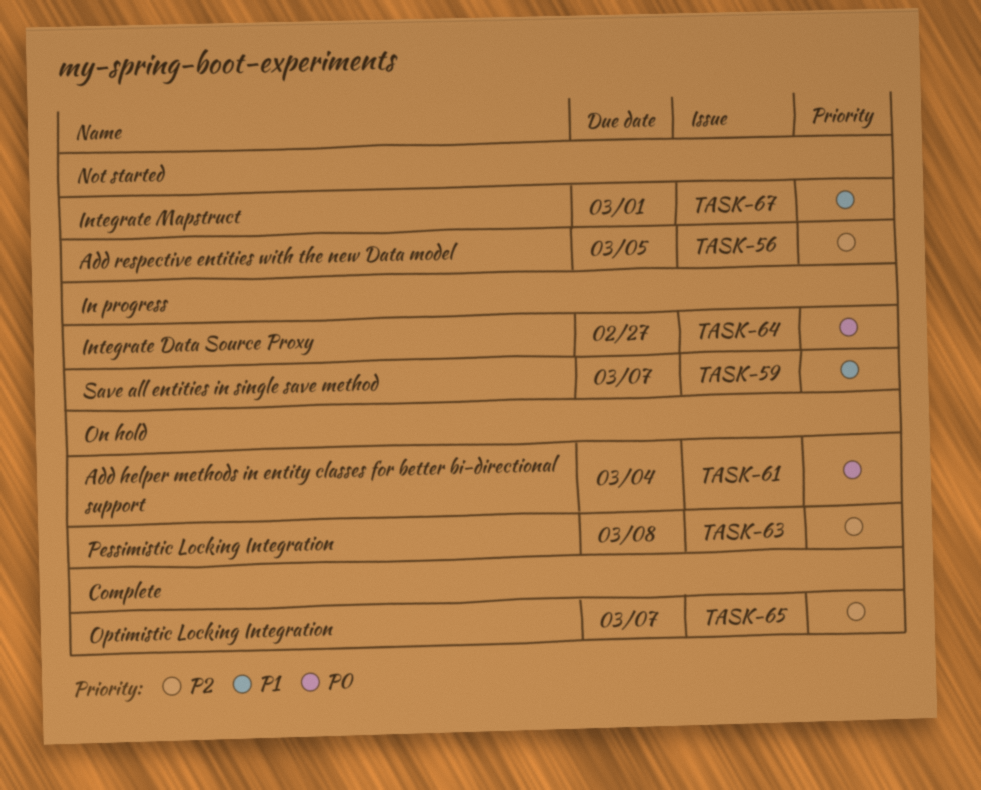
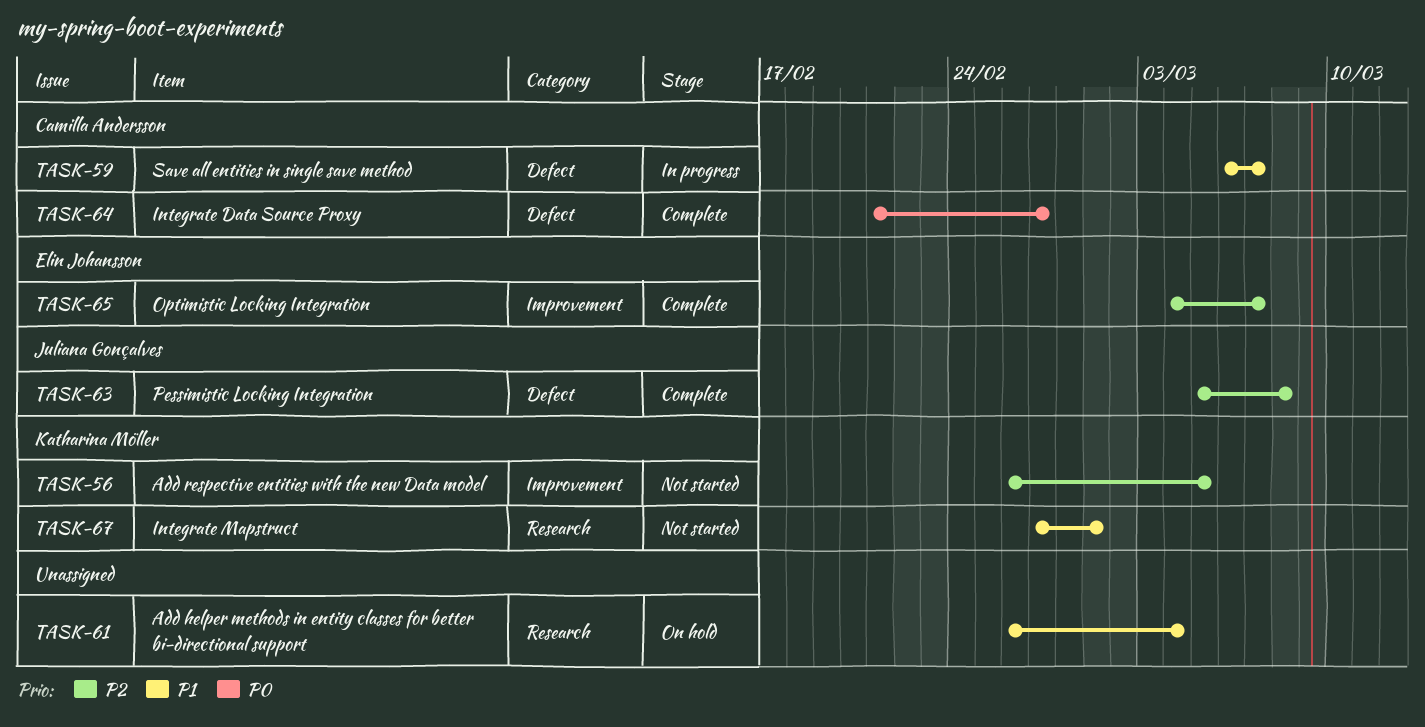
TASK-61, priority: P0 -> P1
TASK-63, status: On hold -> Complete
TASK-64, status: In progress -> Complete

